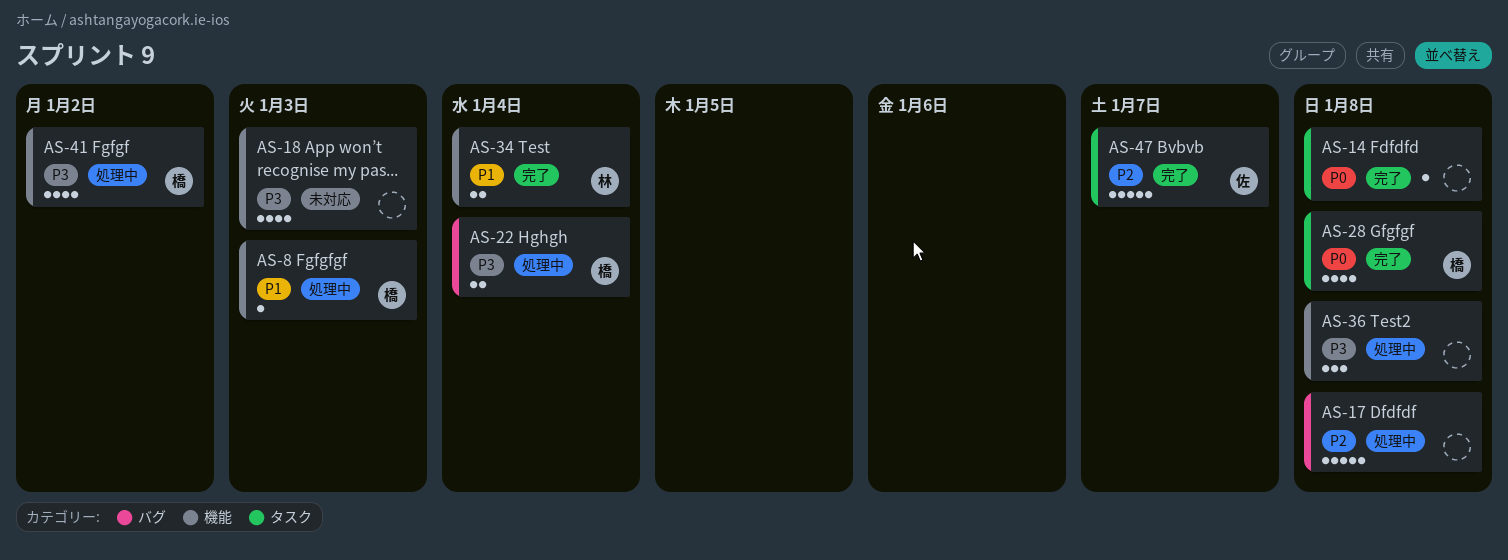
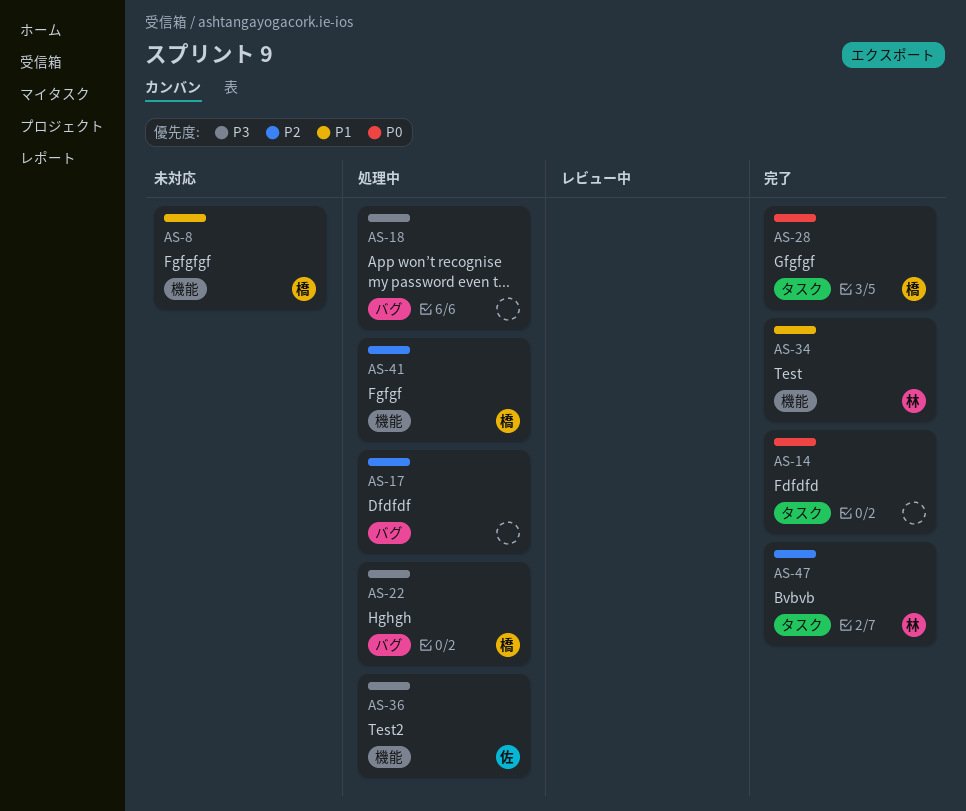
AS-8, status: 処理中 -> 未対応
AS-18, status: 未対応 -> 処理中
AS-18, label: 機能 -> バグ
AS-36, owner: none -> 佐
AS-41, priority: P3 -> P2
AS-47, owner: 佐 -> 林

